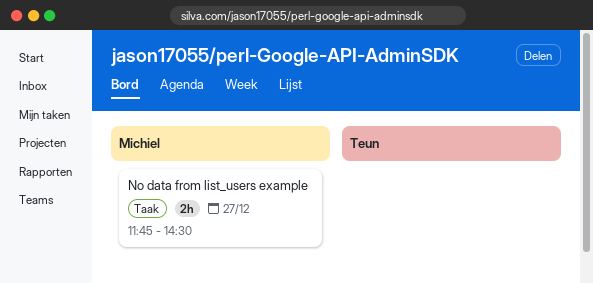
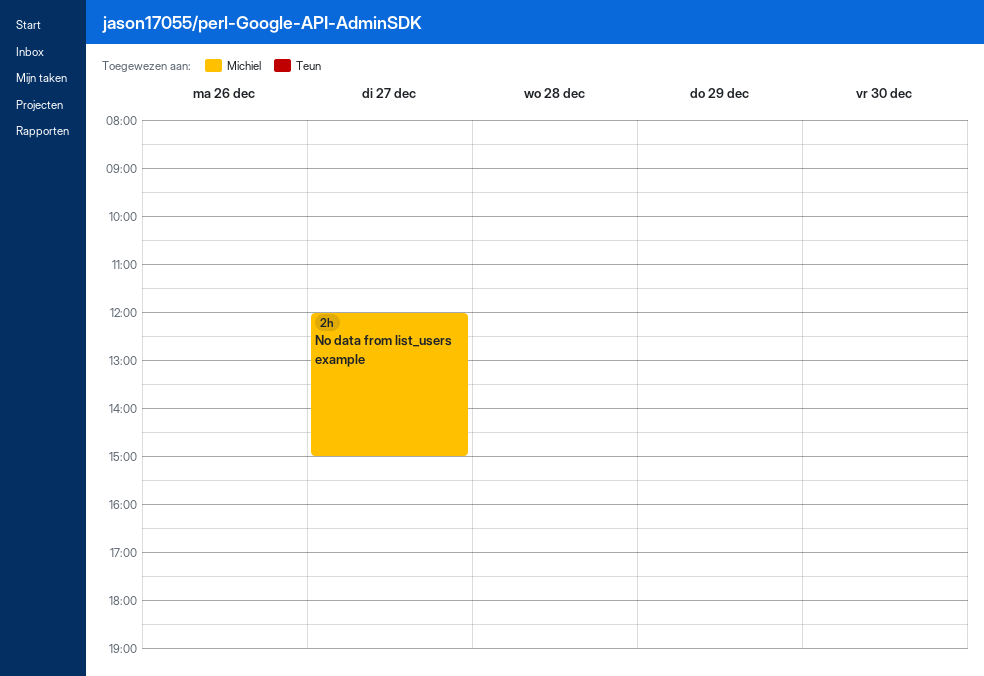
No data from list_users example, begins: 11:45 -> 12:00
No data from list_users example, ends: 14:30 -> 15:00

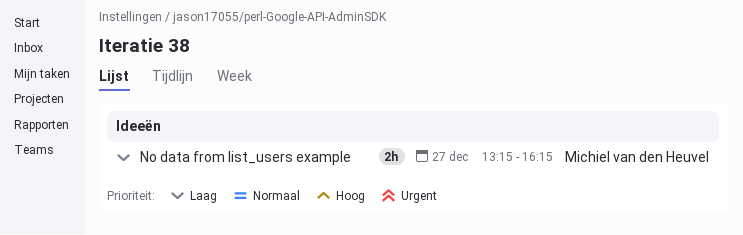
No data from list_users example, begins: 12:00 -> 13:15
No data from list_users example, ends: 15:00 -> 16:15

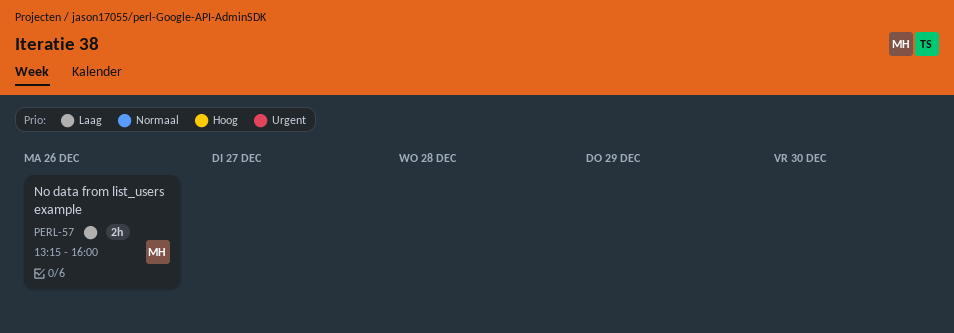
No data from list_users example, day: Dec 27 -> Dec 26
No data from list_users example, ends: 16:15 -> 16:00

